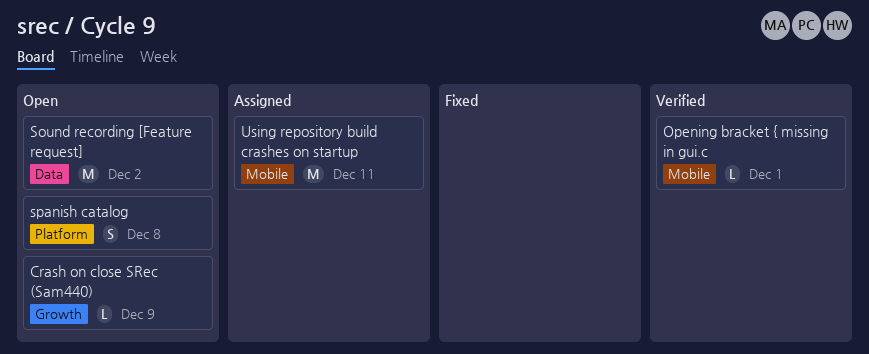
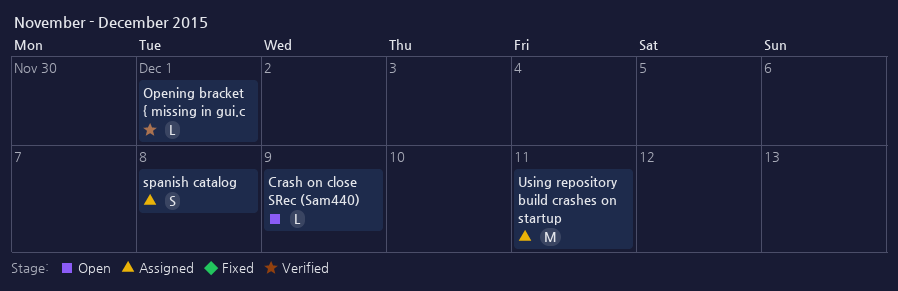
Sound recording [Feature request]: present -> none
spanish catalog, status: Open -> Assigned

